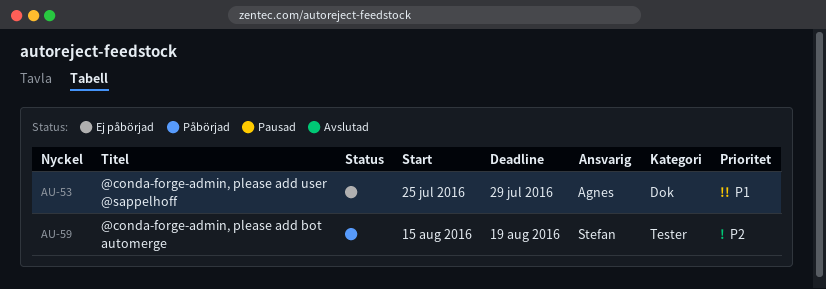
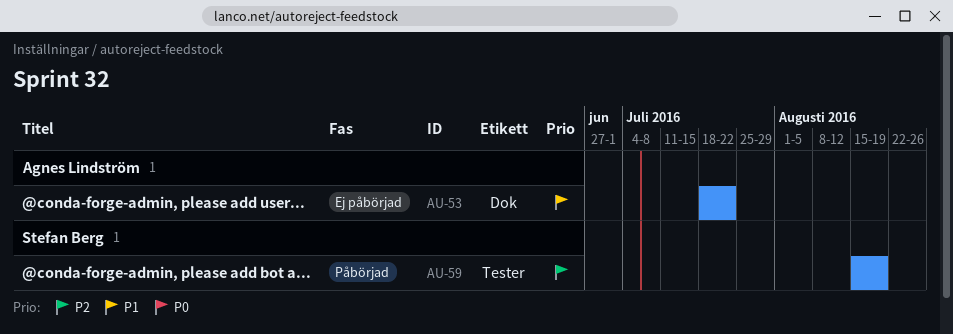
AU-53, start: Jul 25 -> Jul 18
AU-53, due: Jul 29 -> Jul 22

